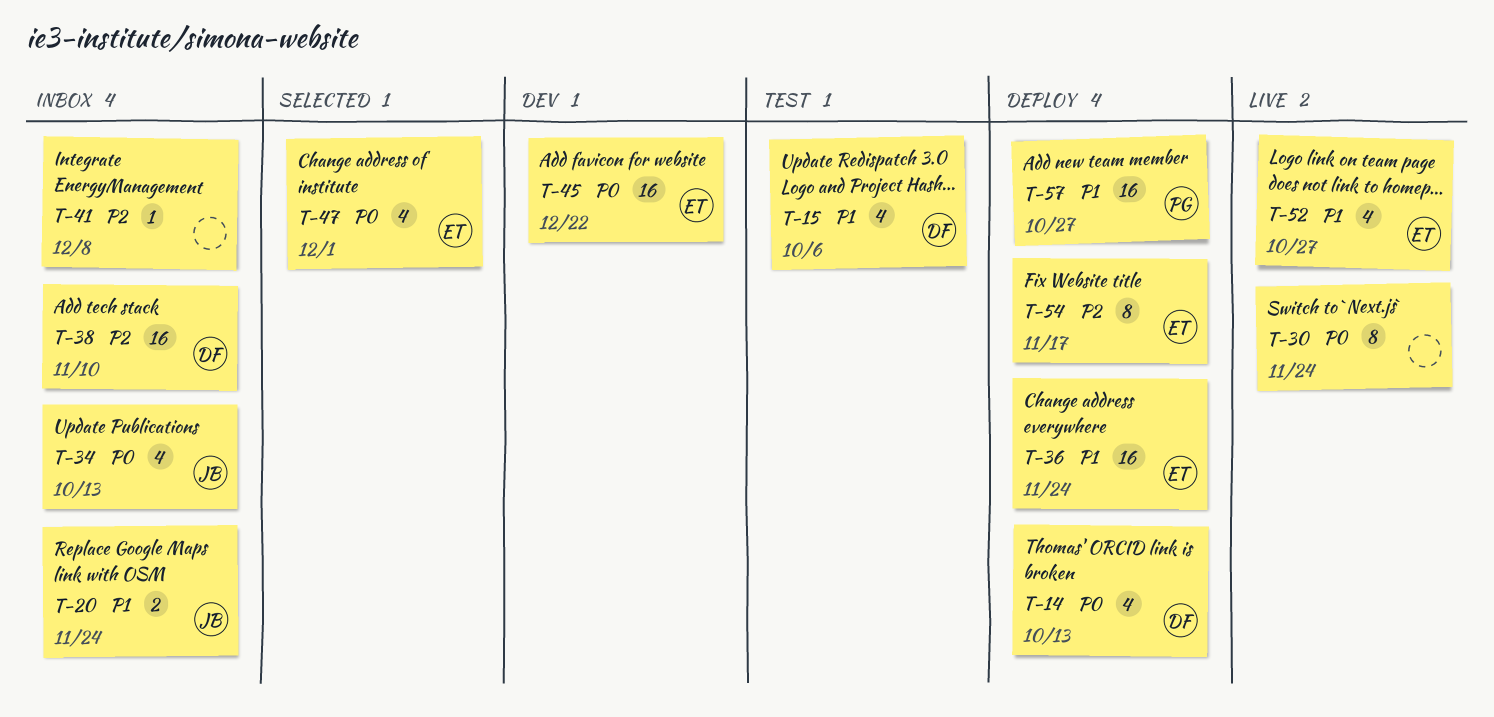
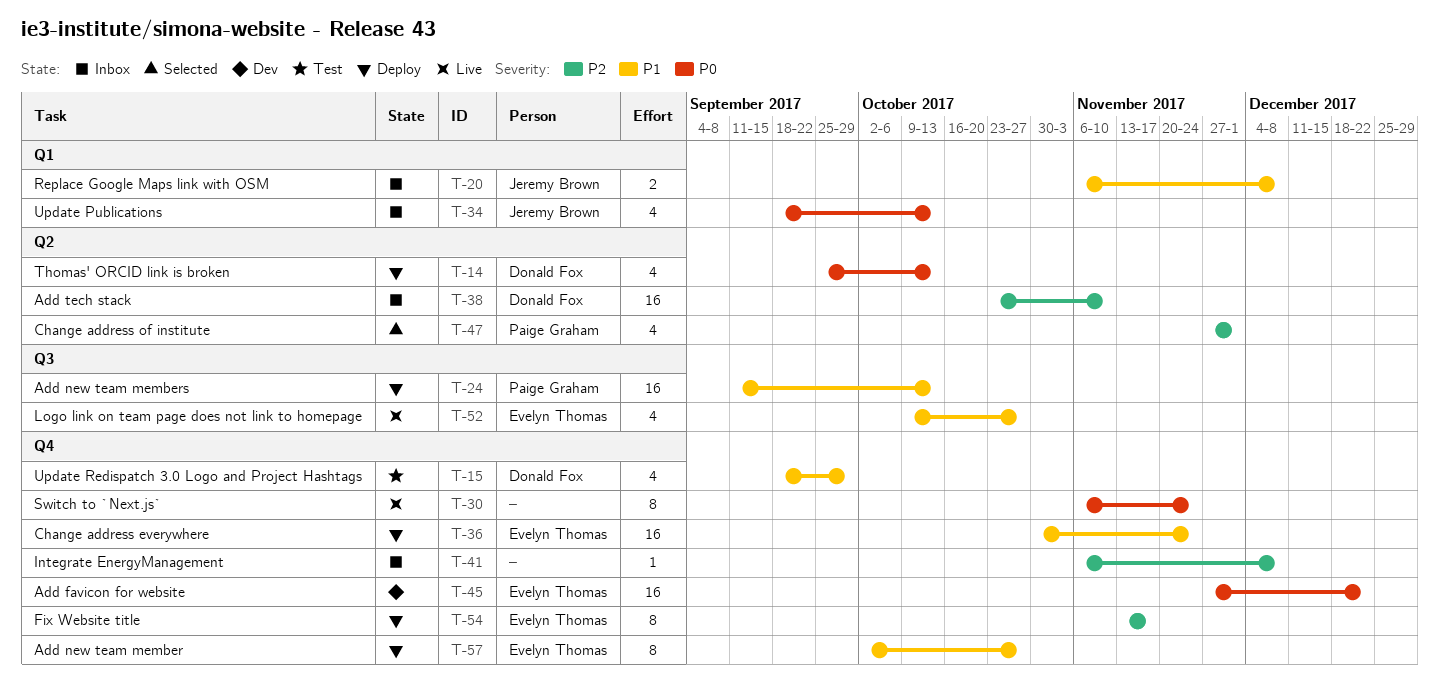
T-15, due: Oct 6 -> Sep 29
T-20, due: Nov 24 -> Dec 8
T-24: none -> present
T-47, owner: Evelyn Thomas -> Paige Graham
T-47, priority: P0 -> P2
T-57, owner: Paige Graham -> Evelyn Thomas
T-57, estimate: 16 -> 8

